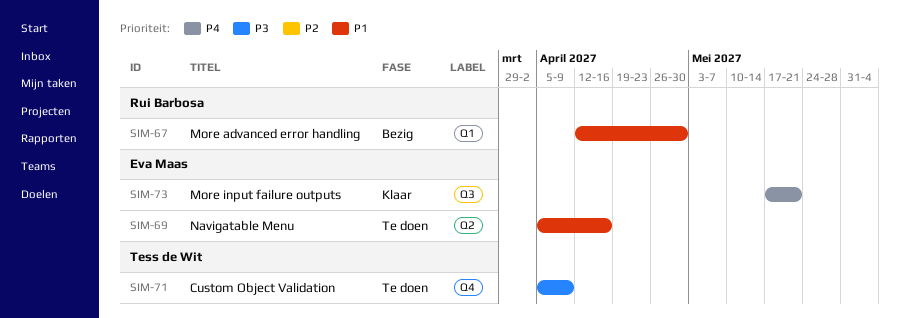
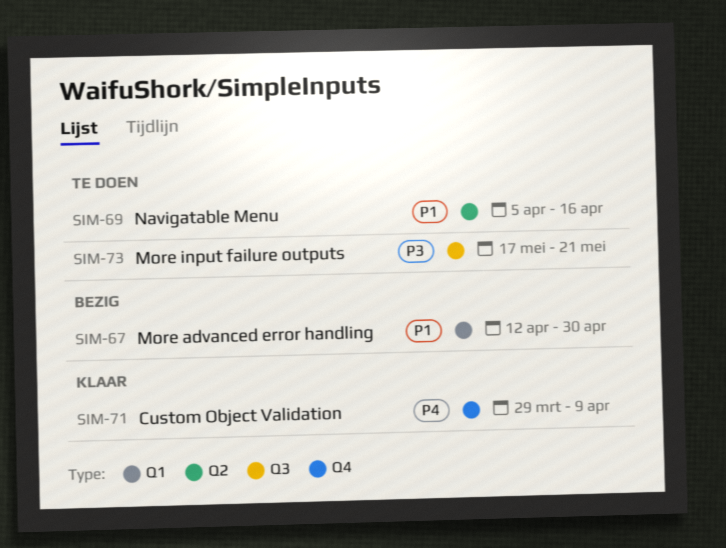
SIM-71, status: Te doen -> Klaar
SIM-71, priority: P3 -> P4
SIM-71, start: Apr 5 -> Mar 29
SIM-73, status: Klaar -> Te doen
SIM-73, priority: P4 -> P3

